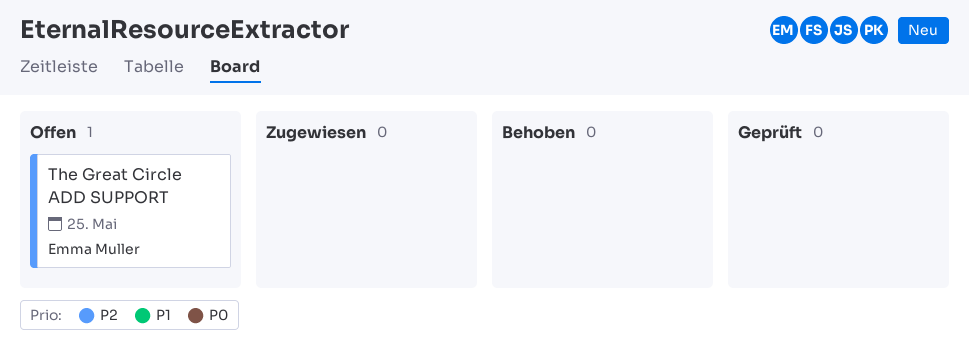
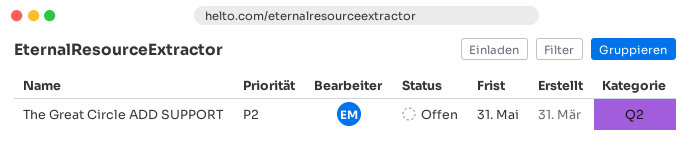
The Great Circle ADD SUPPORT, due: May 25 -> May 31

